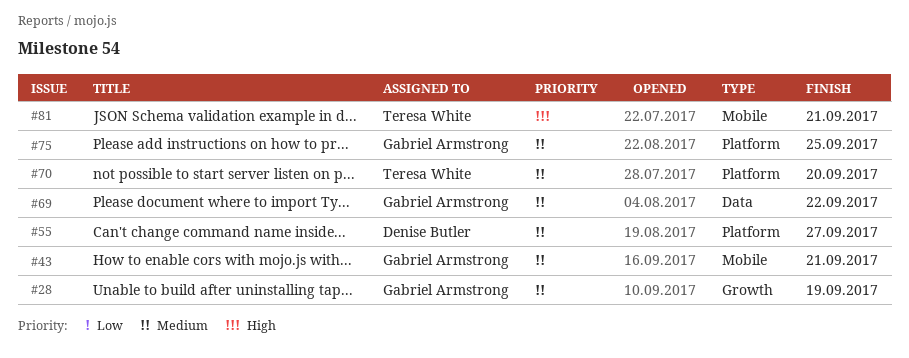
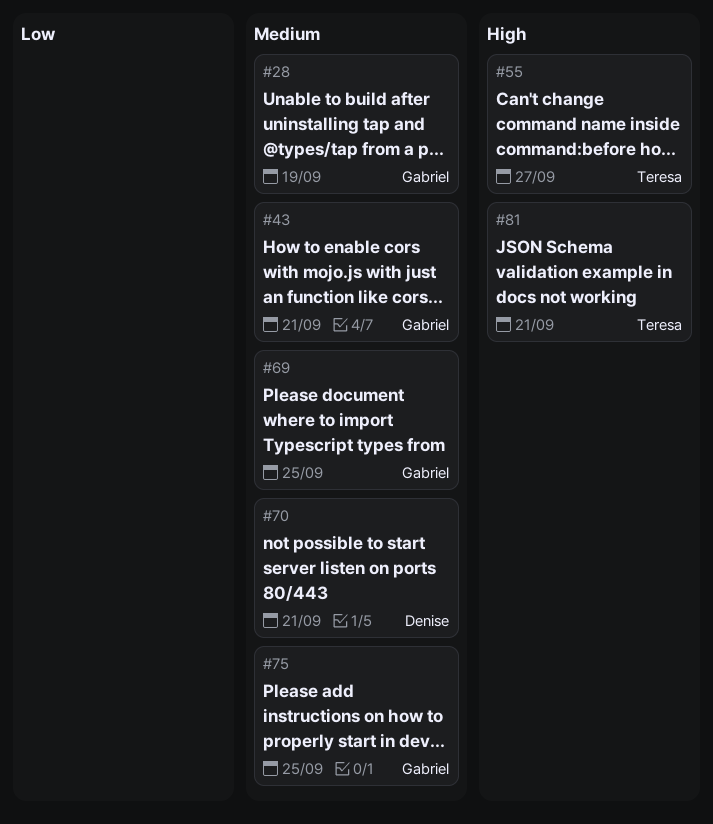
#55, owner: Denise Butler -> Teresa White
#55, priority: Medium -> High
#69, due: Sep 22 -> Sep 25
#70, owner: Teresa White -> Denise Butler
#70, due: Sep 20 -> Sep 21

